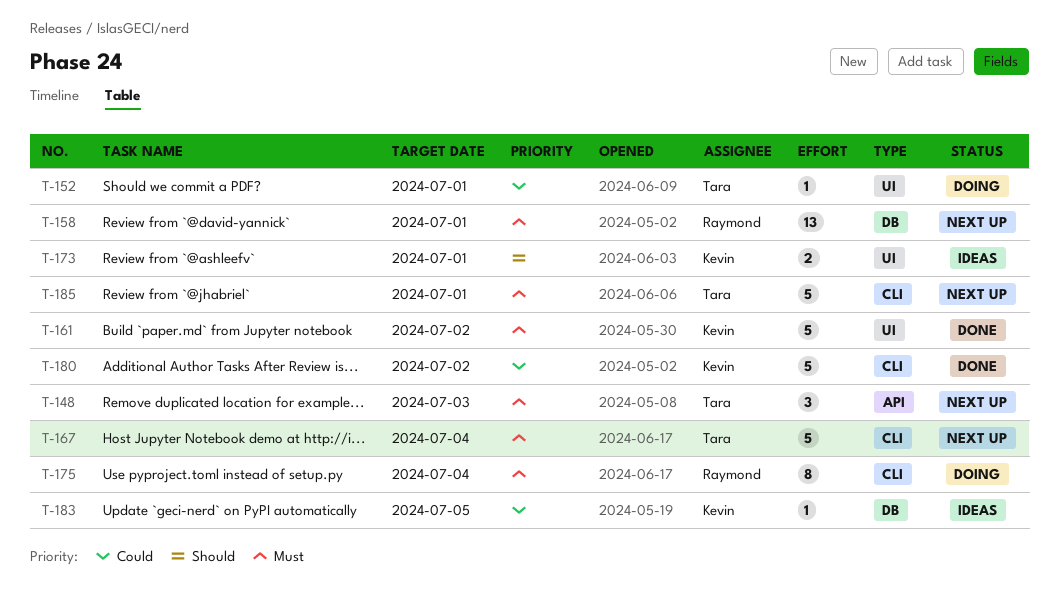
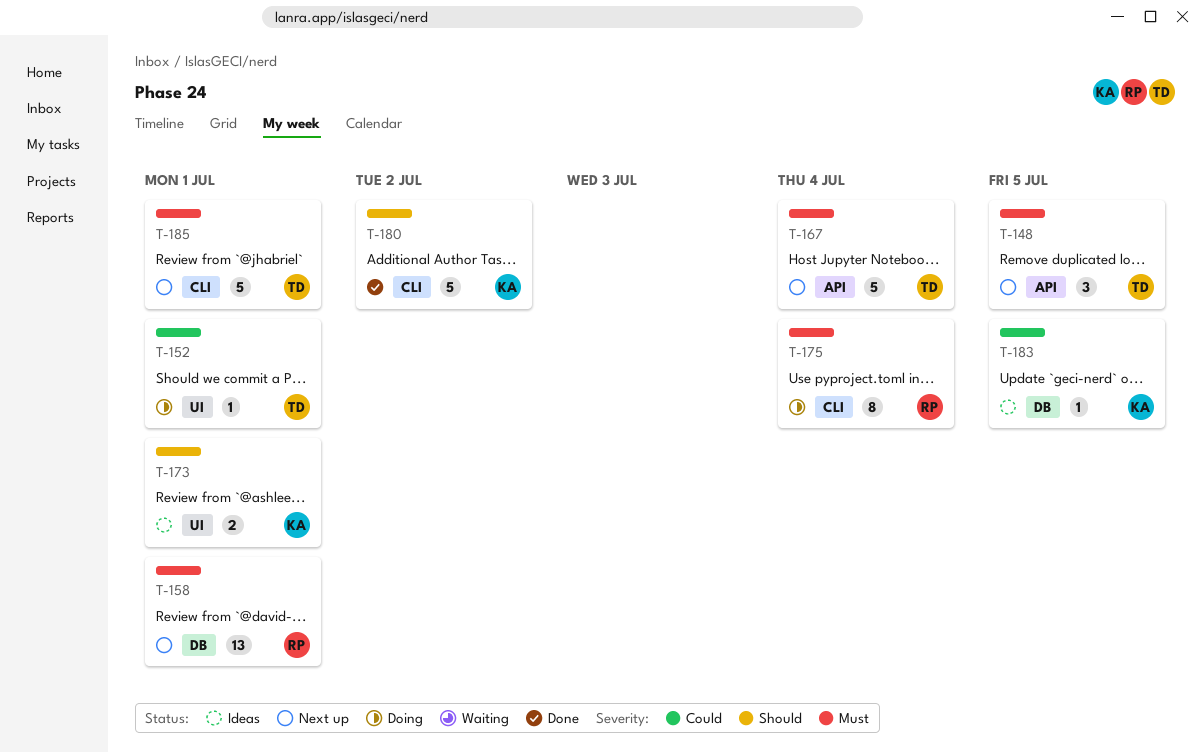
T-148, due: Jul 3 -> Jul 5
T-161: present -> none
T-167, label: CLI -> API
T-180, priority: Could -> Should

